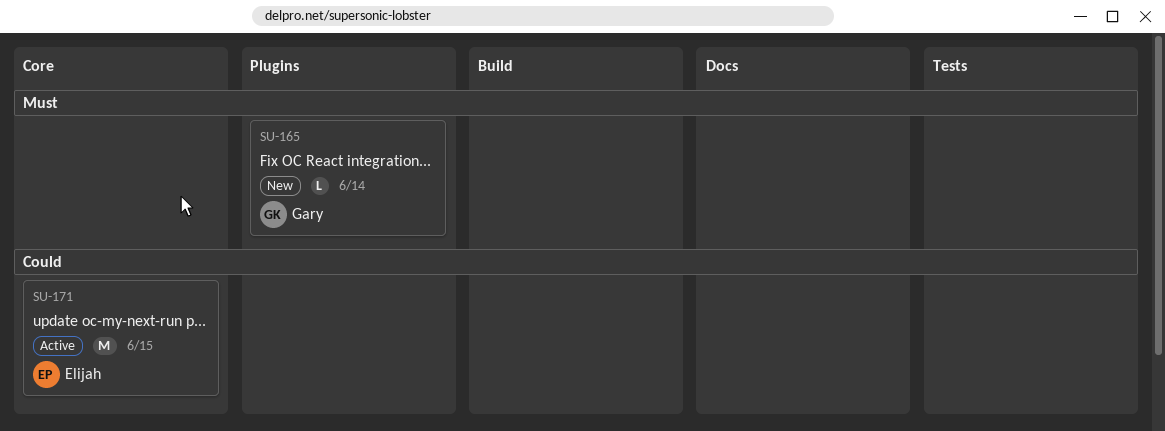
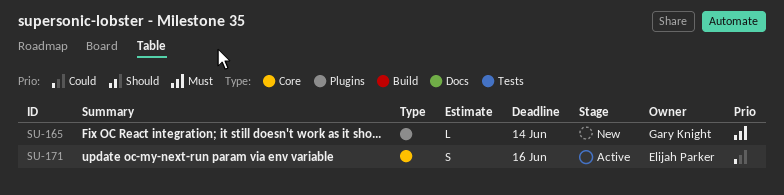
SU-171, estimate: M -> S
SU-171, due: Jun 15 -> Jun 16

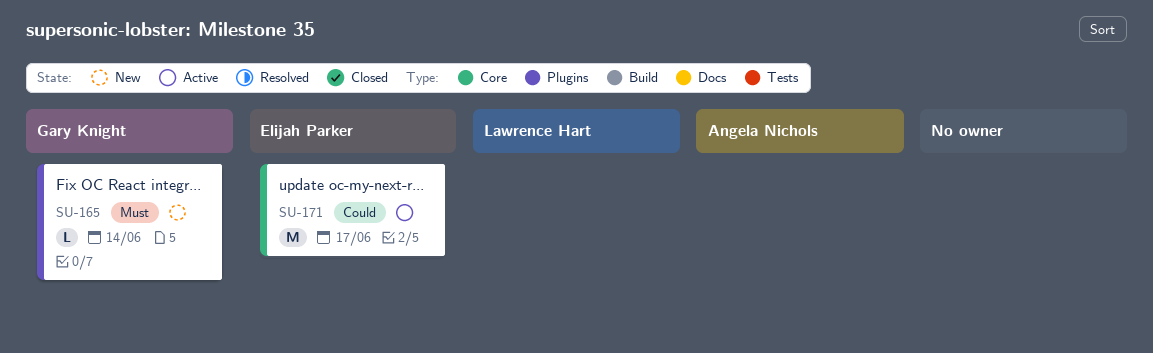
SU-171, estimate: S -> M
SU-171, due: Jun 16 -> Jun 17

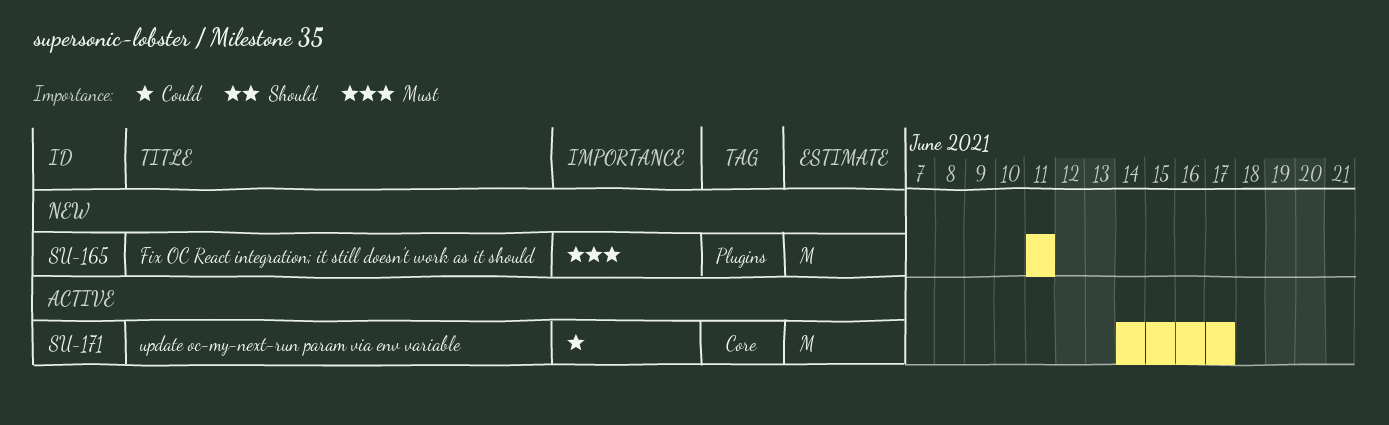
SU-165, estimate: L -> M
SU-165, due: Jun 14 -> Jun 11

